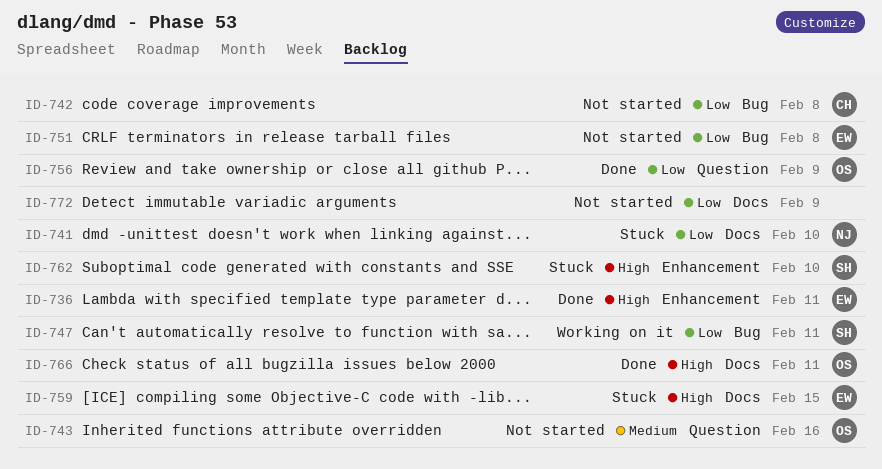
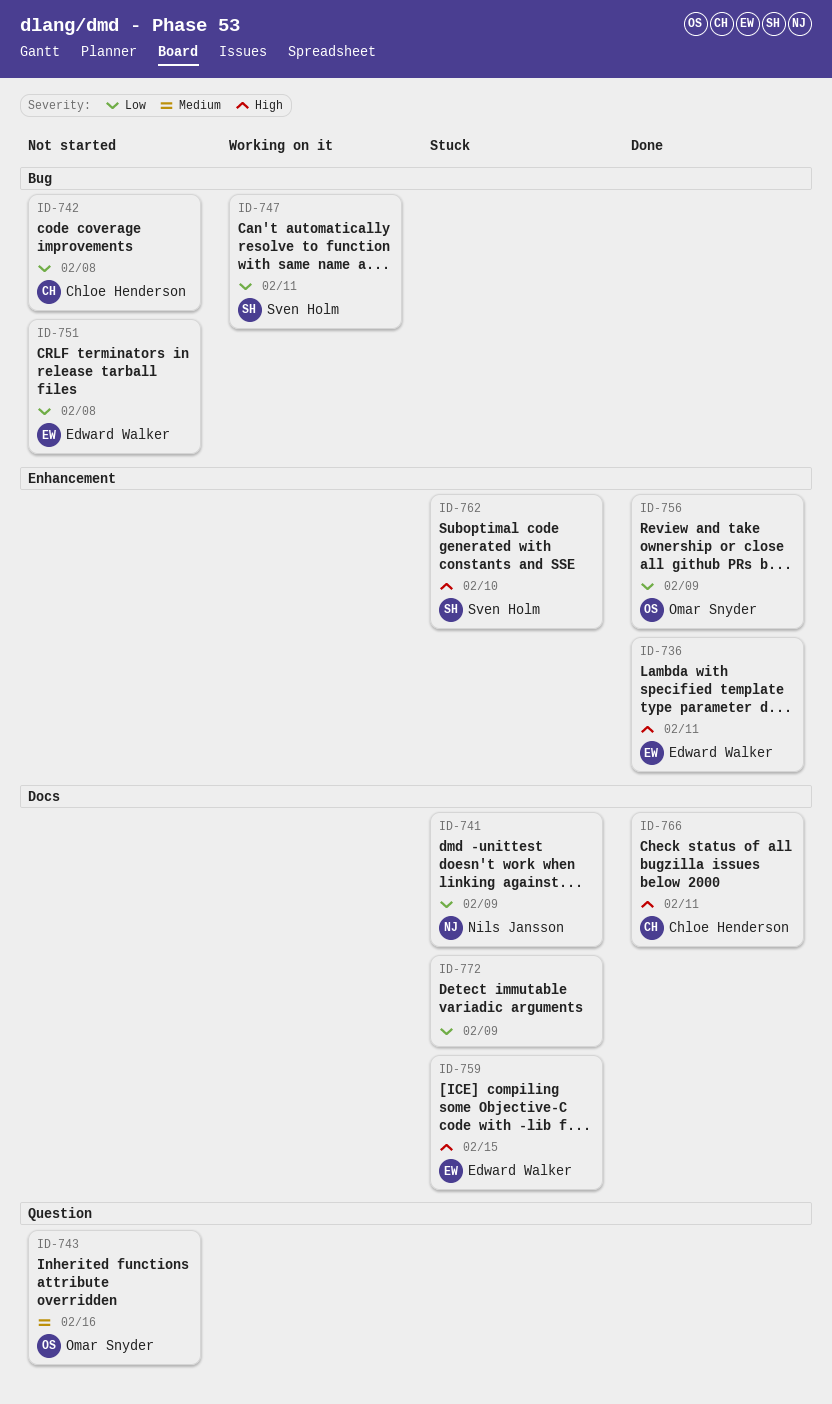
ID-741, due: Feb 10 -> Feb 9
ID-756, label: Question -> Enhancement
ID-766, owner: Omar Snyder -> Chloe Henderson
ID-772, status: Not started -> Stuck

